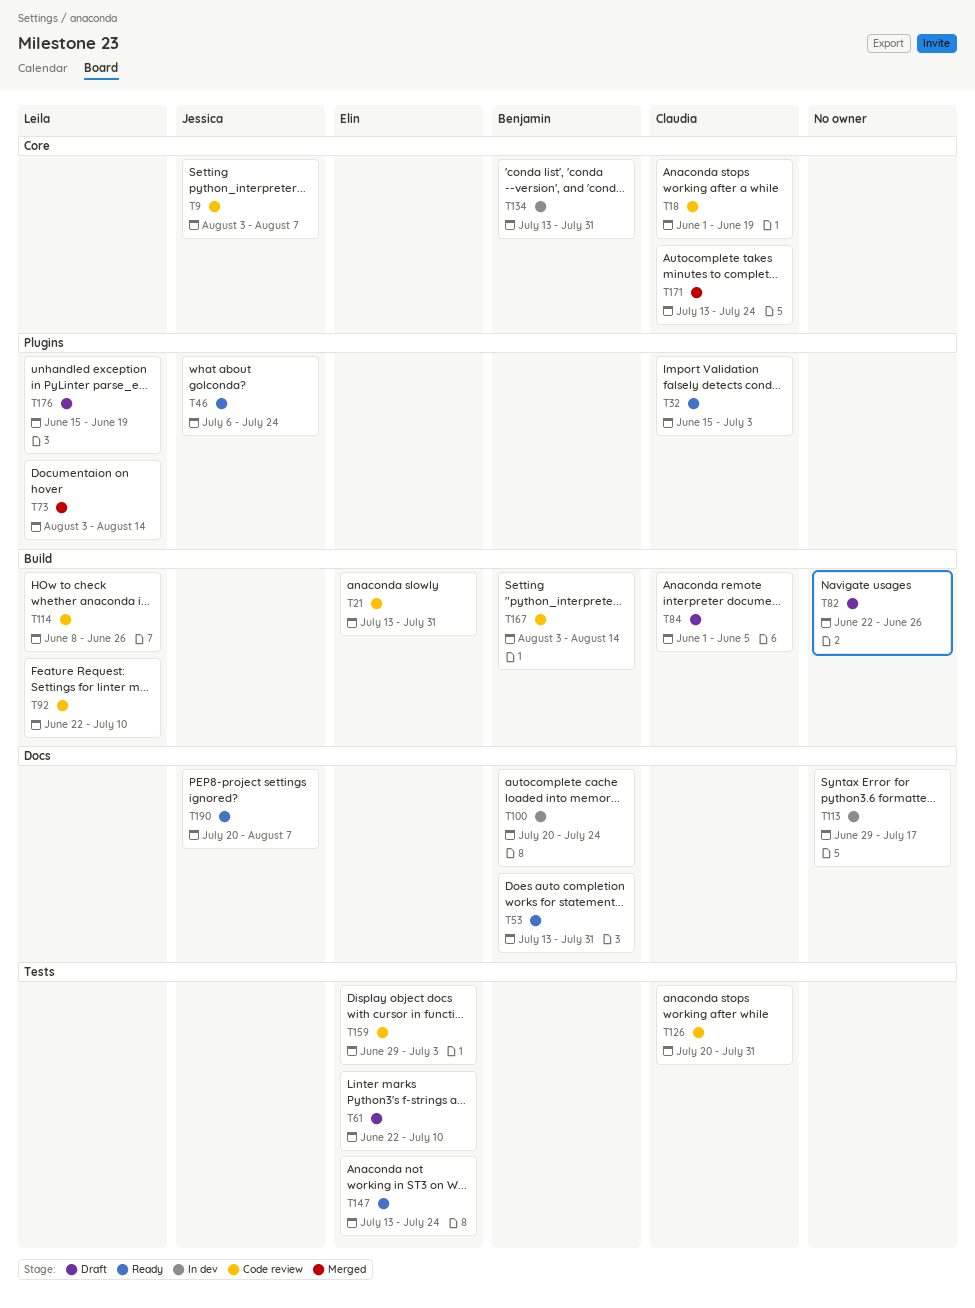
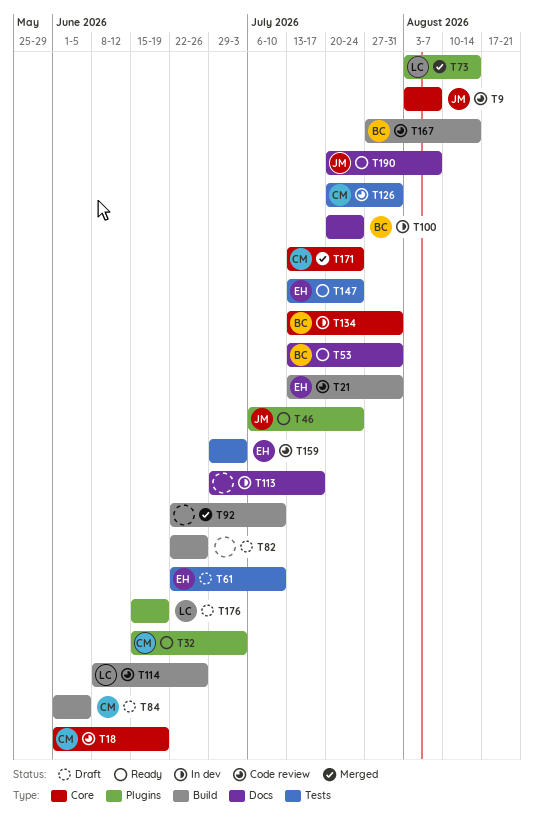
T92, status: Code review -> Merged
T92, owner: Leila -> none
T167, start: Aug 3 -> Jul 27

